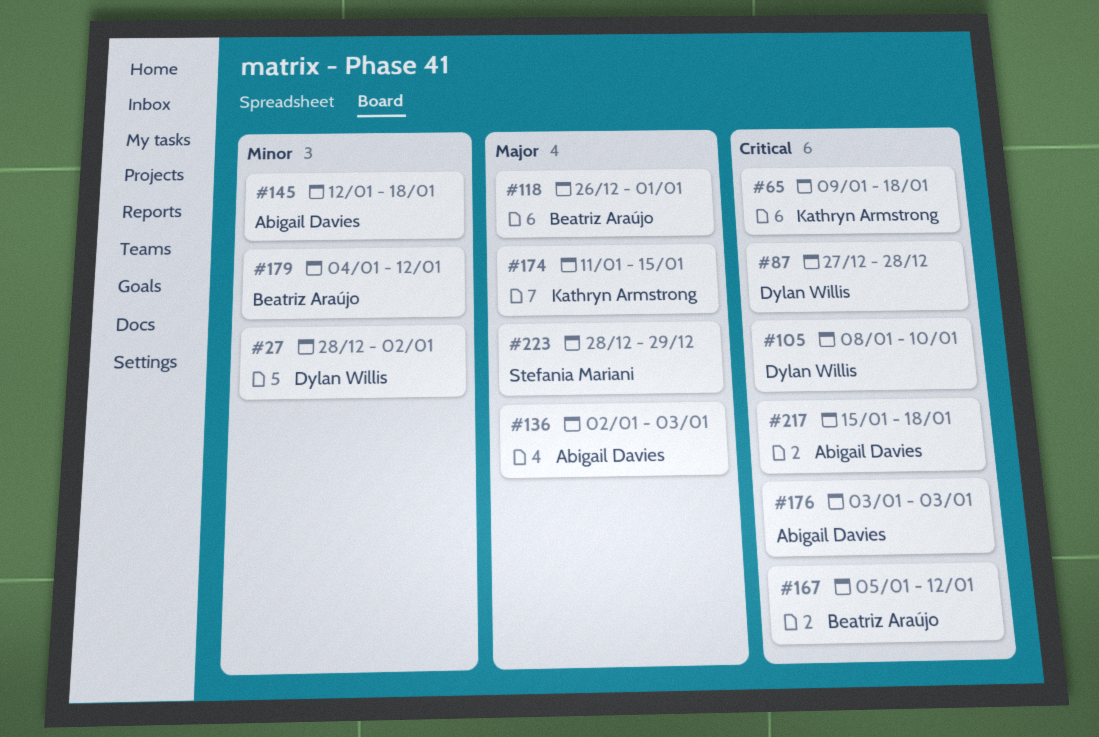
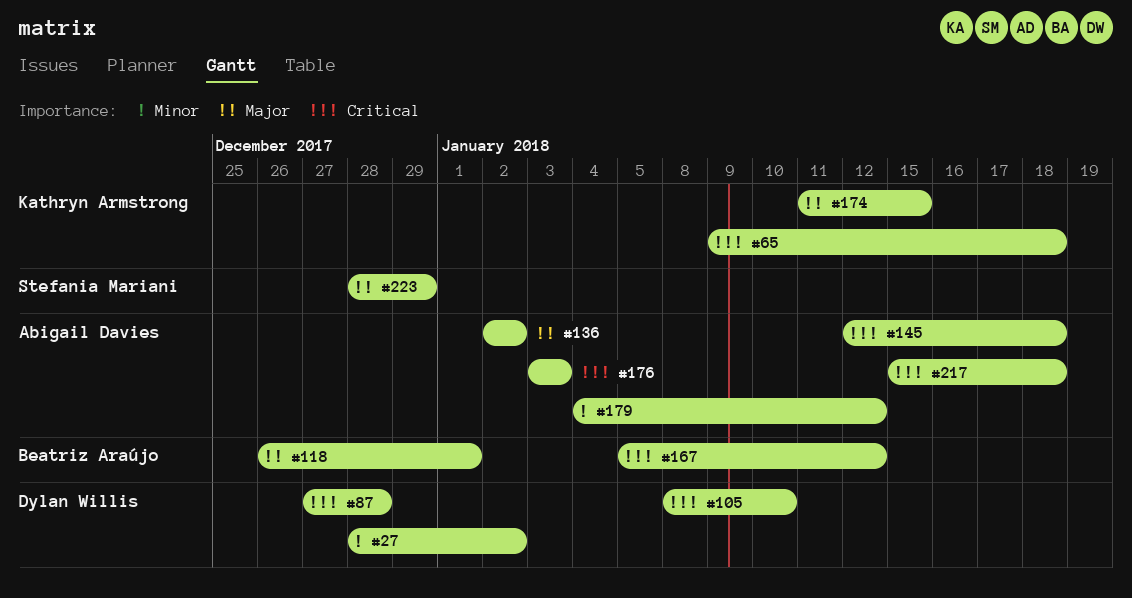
#136, due: Jan 3 -> Jan 2
#145, priority: Minor -> Critical
#179, owner: Beatriz Araújo -> Abigail Davies

